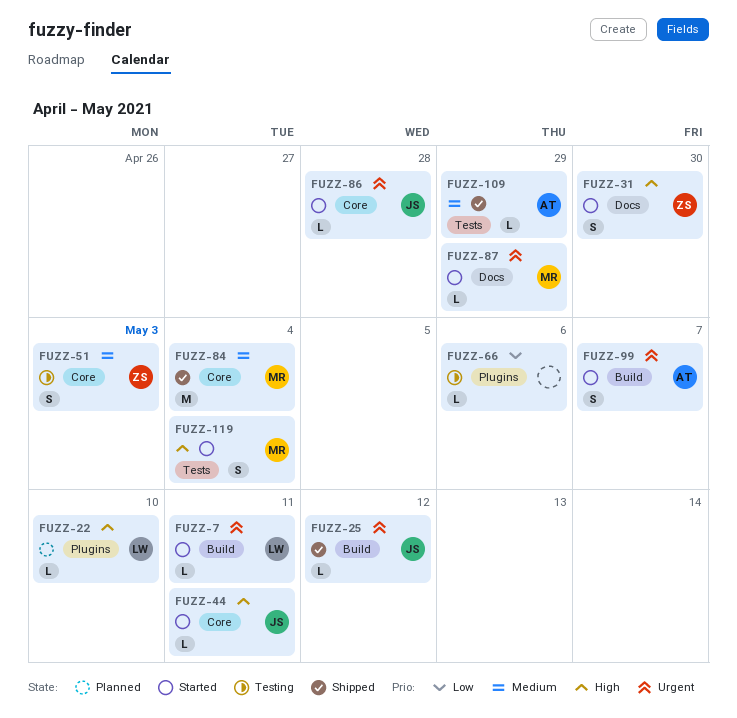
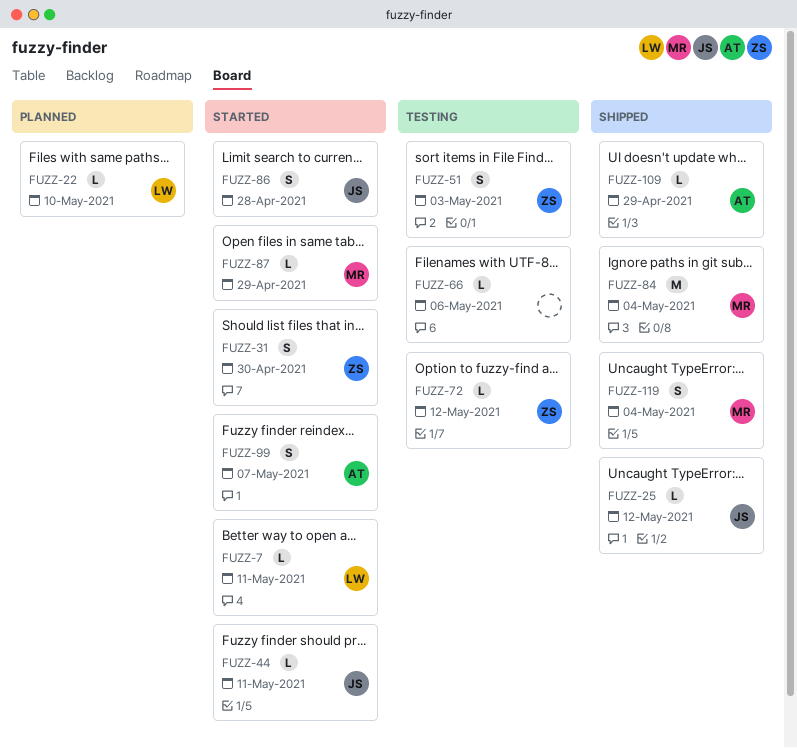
FUZZ-72: none -> present
FUZZ-86, estimate: L -> S
FUZZ-119, status: Started -> Shipped

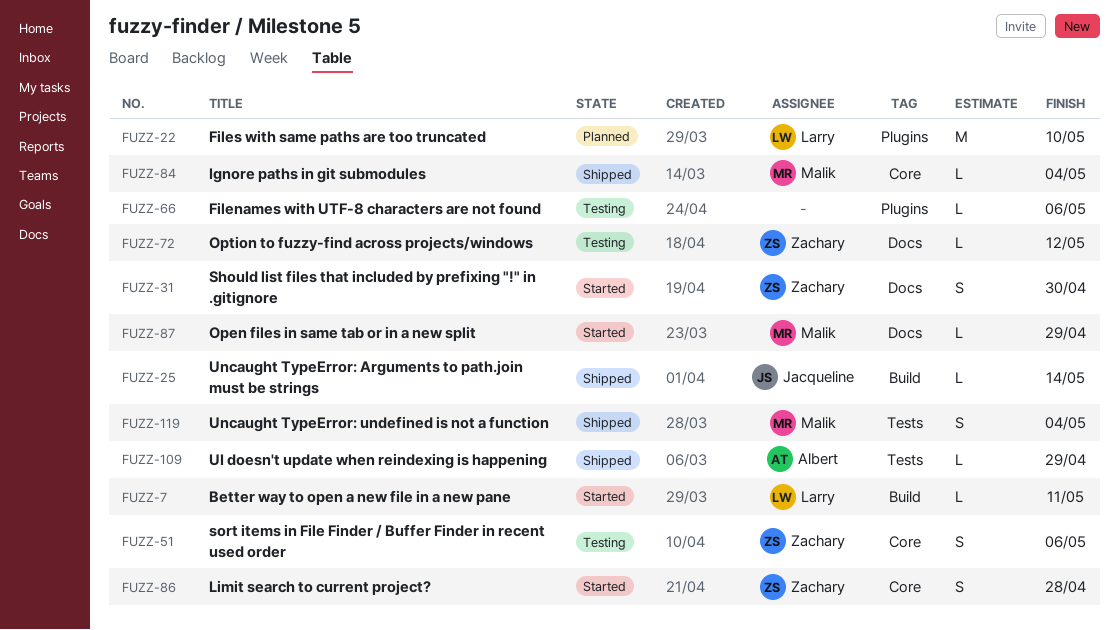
FUZZ-22, estimate: L -> M
FUZZ-25, due: May 12 -> May 14
FUZZ-44: present -> none
FUZZ-51, due: May 3 -> May 6
FUZZ-84, estimate: M -> L
FUZZ-86, owner: Jacqueline -> Zachary
FUZZ-99: present -> none

